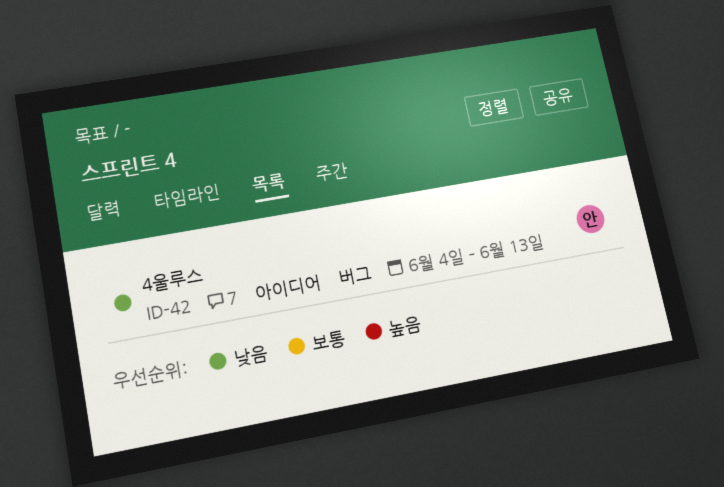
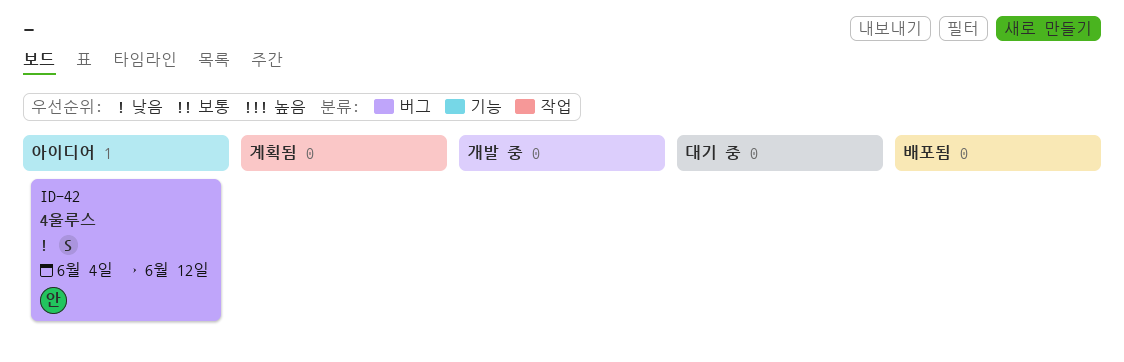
ID-42, due: Jun 13 -> Jun 12

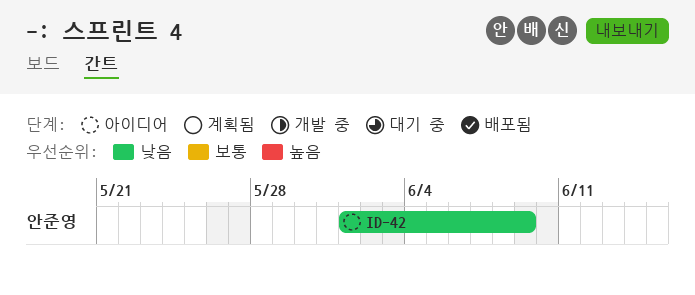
ID-42, start: Jun 4 -> Jun 1
ID-42, due: Jun 12 -> Jun 9

